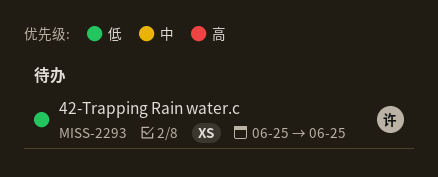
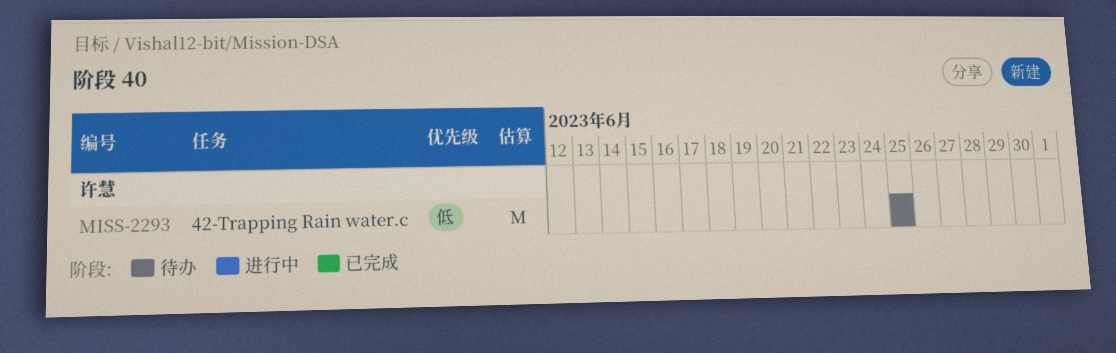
MISS-2293, estimate: XS -> M

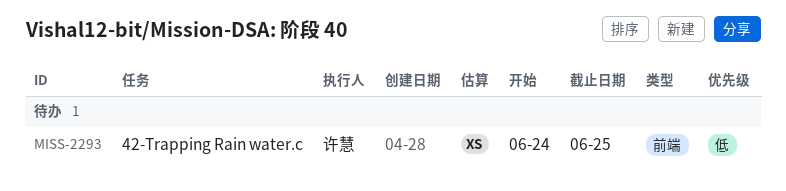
MISS-2293, estimate: M -> XS
MISS-2293, start: Jun 25 -> Jun 24

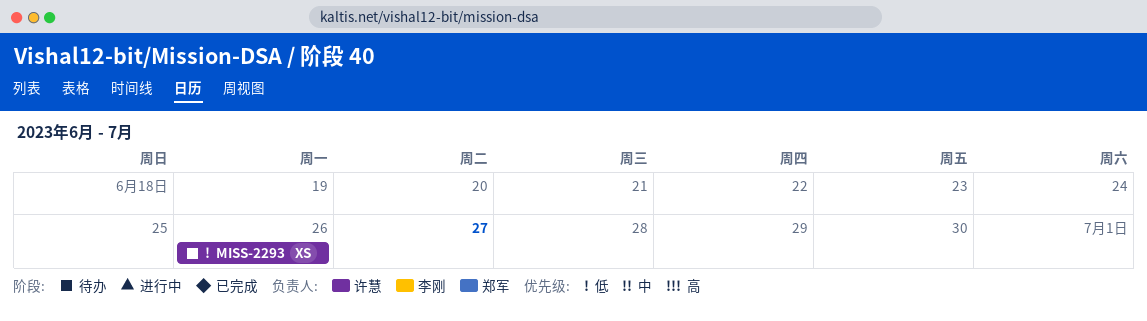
MISS-2293, start: Jun 24 -> Jun 26
MISS-2293, due: Jun 25 -> Jun 26

